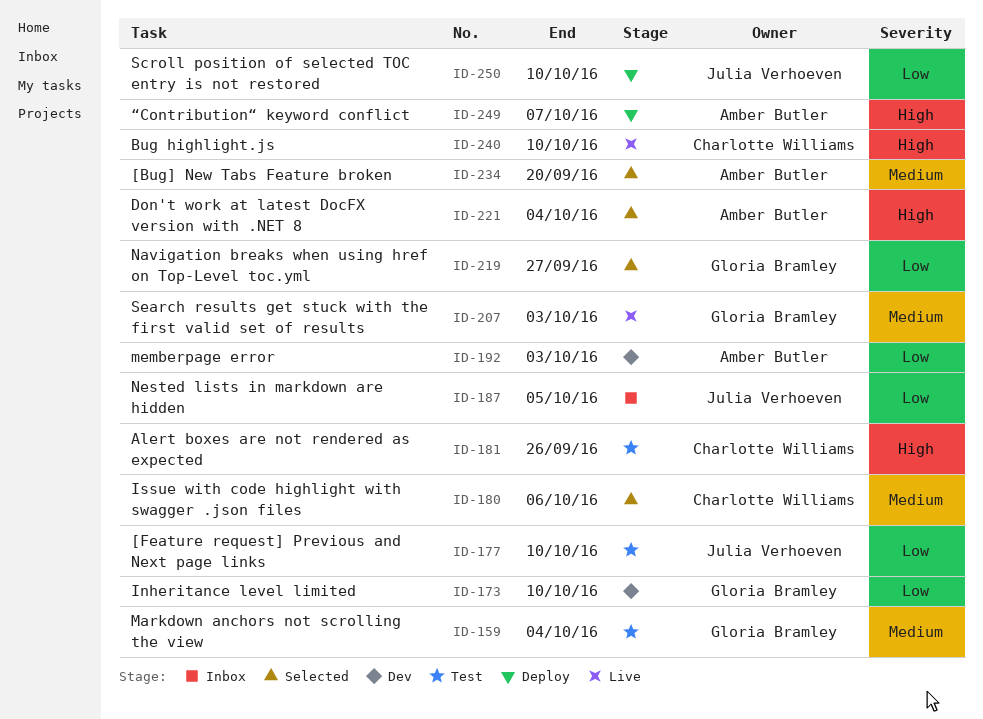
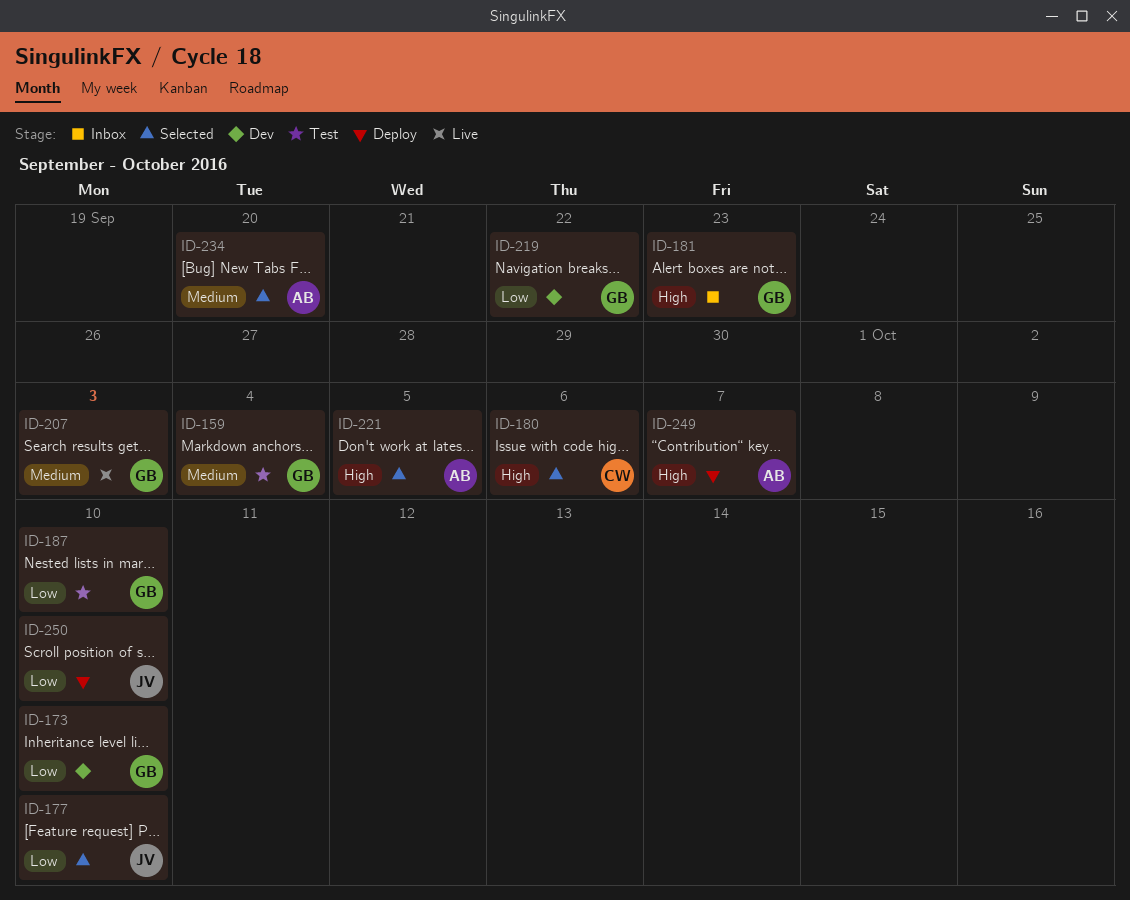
ID-177, status: Test -> Selected
ID-180, priority: Medium -> High
ID-181, status: Test -> Inbox
ID-181, owner: Charlotte Williams -> Gloria Bramley
ID-181, due: Sep 26 -> Sep 23
ID-187, status: Inbox -> Test
ID-187, owner: Julia Verhoeven -> Gloria Bramley
ID-187, due: Oct 5 -> Oct 10
ID-192: present -> none
ID-219, status: Selected -> Dev
ID-219, due: Sep 27 -> Sep 22
ID-221, due: Oct 4 -> Oct 5
ID-240: present -> none

